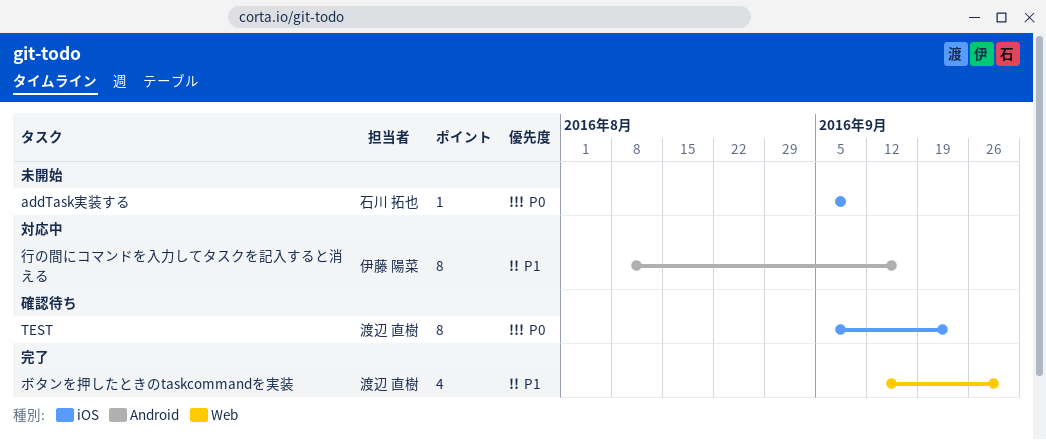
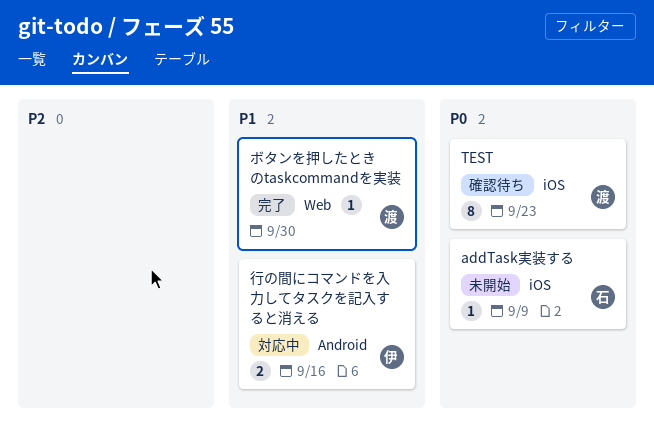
ボタンを押したときのtaskcommandを実装, estimate: 4 -> 1
行の間にコマンドを入力してタスクを記入すると消える, estimate: 8 -> 2

